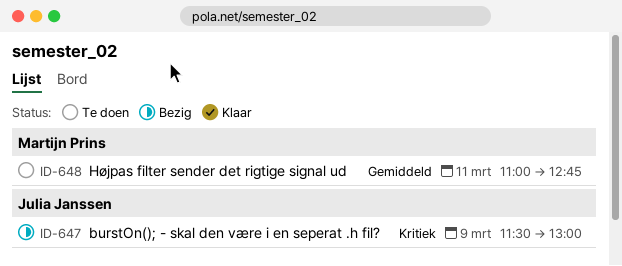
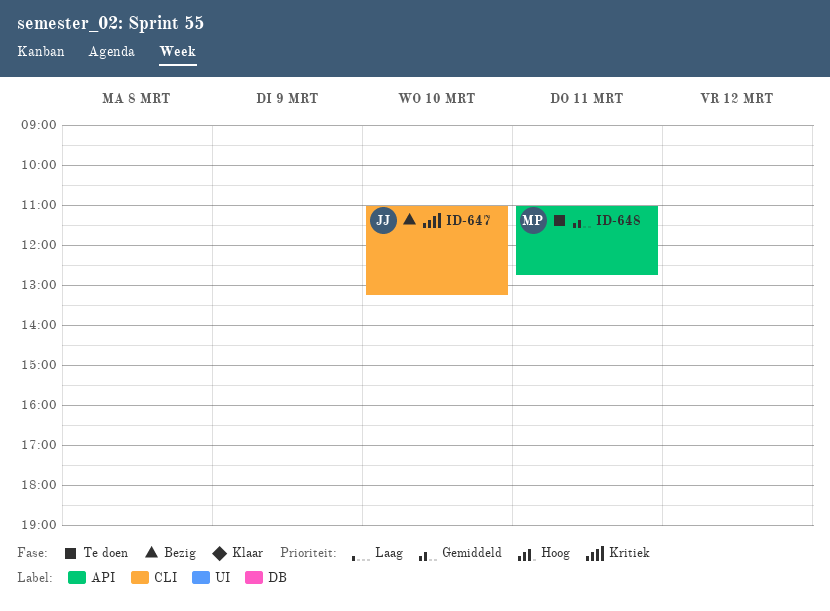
ID-647, day: Mar 9 -> Mar 10
ID-647, begins: 11:30 -> 11:00
ID-647, ends: 13:00 -> 13:15

